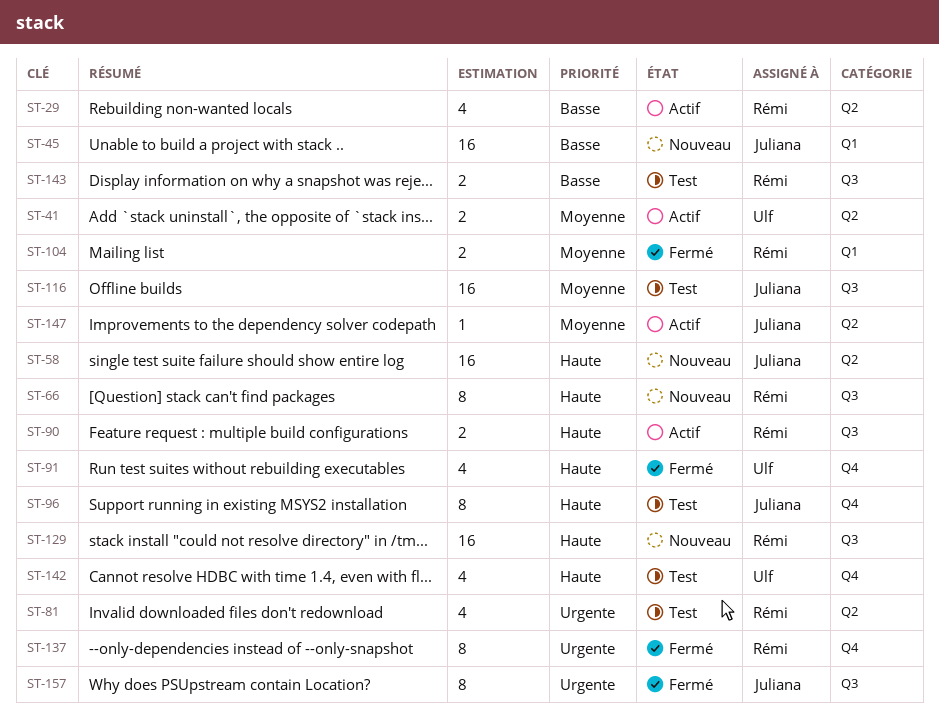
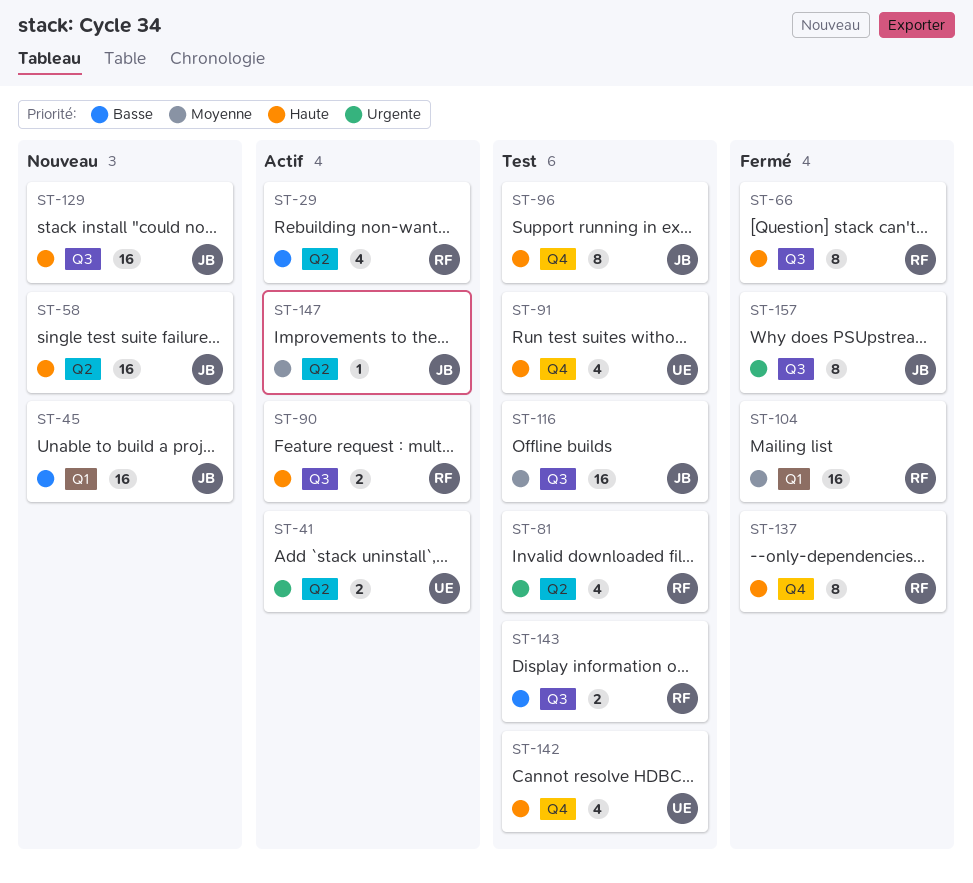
ST-41, priority: Moyenne -> Urgente
ST-66, status: Nouveau -> Fermé
ST-91, status: Fermé -> Test
ST-104, estimate: 2 -> 16
ST-129, owner: Rémi -> Juliana
ST-137, priority: Urgente -> Haute

